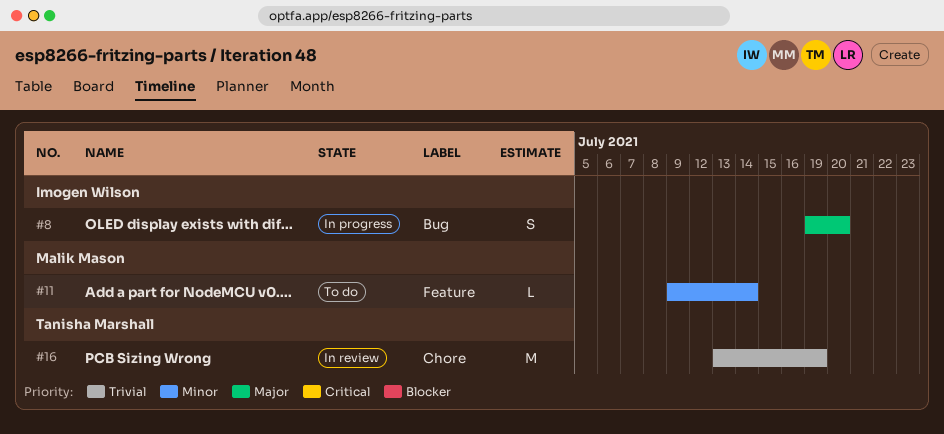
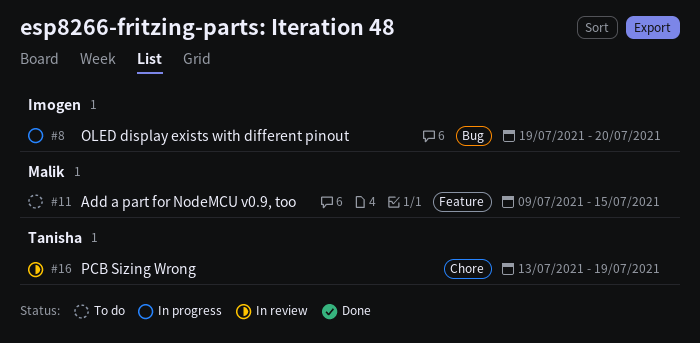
#11, due: Jul 14 -> Jul 15

